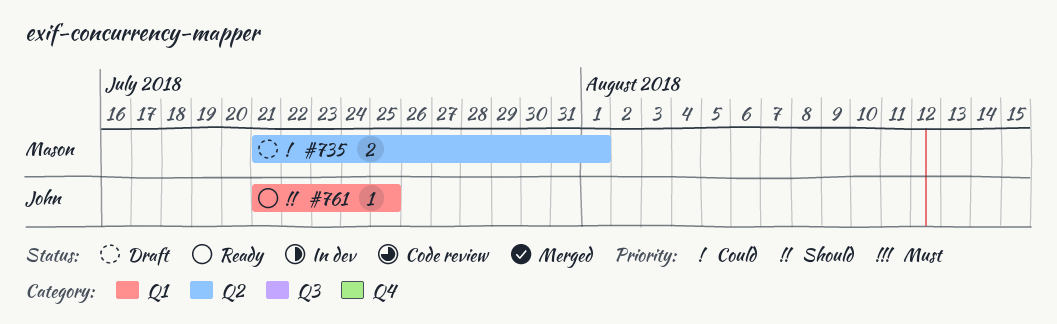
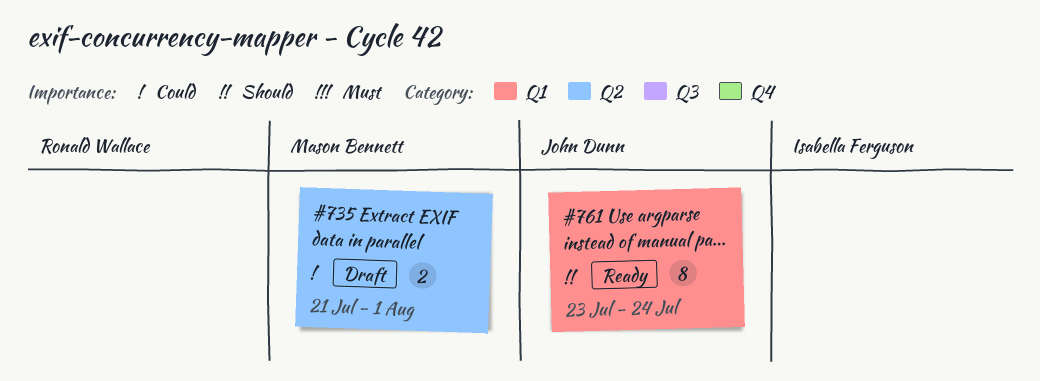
#761, estimate: 1 -> 8
#761, start: Jul 21 -> Jul 23
#761, due: Jul 25 -> Jul 24

